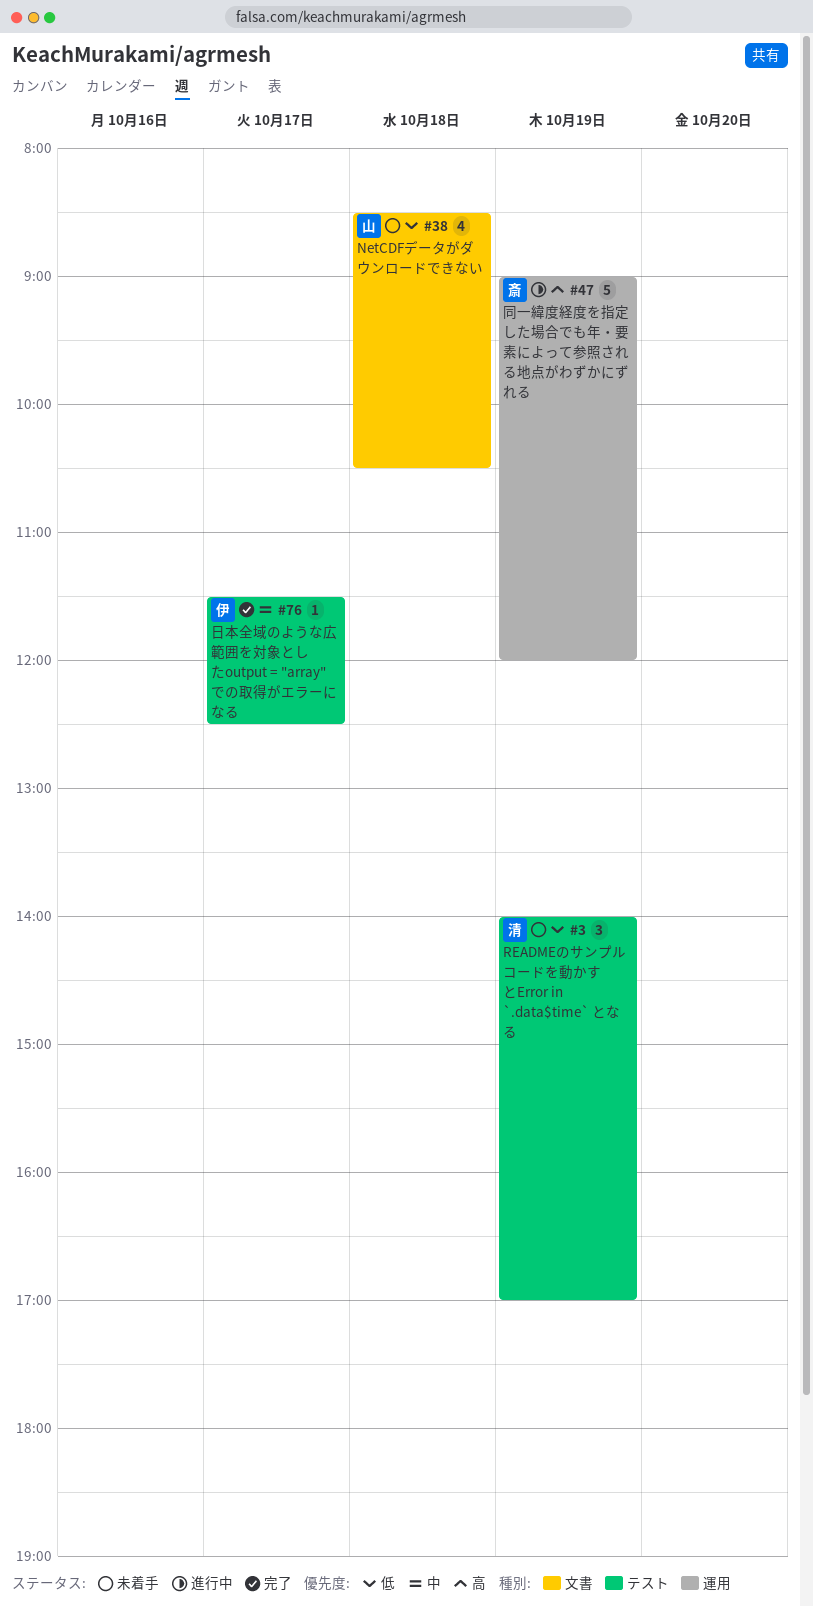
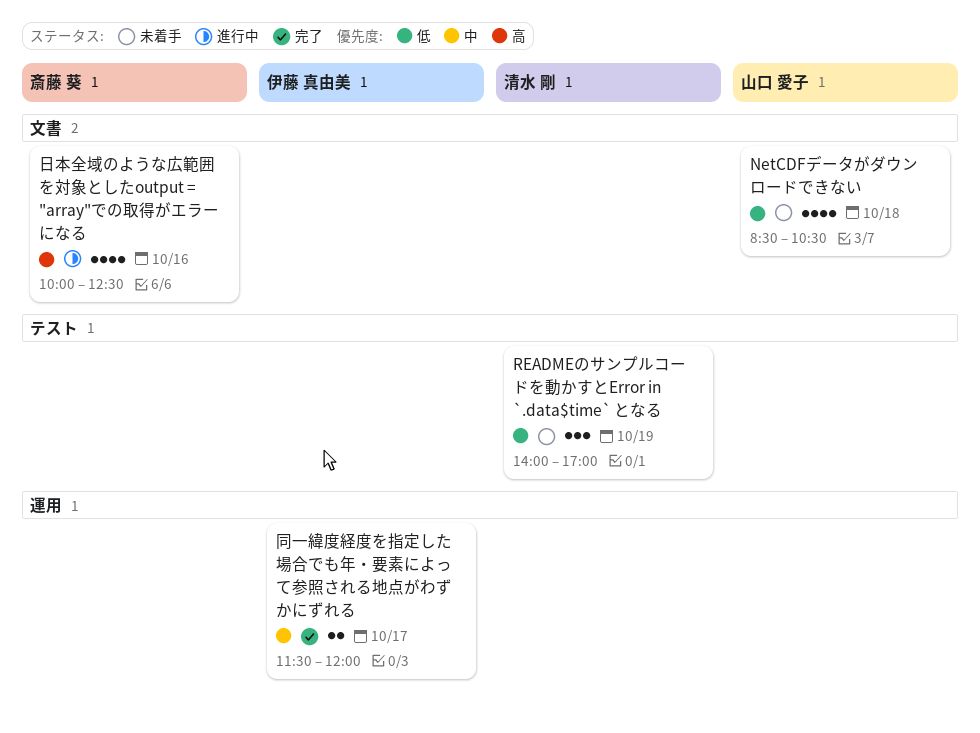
同一緯度経度を指定した場合でも年・要素によって参照される地点がわずかにずれる, status: 進行中 -> 完了
同一緯度経度を指定した場合でも年・要素によって参照される地点がわずかにずれる, owner: 斎藤 葵 -> 伊藤 真由美
同一緯度経度を指定した場合でも年・要素によって参照される地点がわずかにずれる, priority: 高 -> 中
同一緯度経度を指定した場合でも年・要素によって参照される地点がわずかにずれる, estimate: 5 -> 2
同一緯度経度を指定した場合でも年・要素によって参照される地点がわずかにずれる, day: Oct 19 -> Oct 17
同一緯度経度を指定した場合でも年・要素によって参照される地点がわずかにずれる, begins: 09:00 -> 11:30
日本全域のような広範囲を対象としたoutput = "array"での取得がエラーになる, status: 完了 -> 進行中
日本全域のような広範囲を対象としたoutput = "array"での取得がエラーになる, owner: 伊藤 真由美 -> 斎藤 葵
日本全域のような広範囲を対象としたoutput = "array"での取得がエラーになる, priority: 中 -> 高
日本全域のような広範囲を対象としたoutput = "array"での取得がエラーになる, label: テスト -> 文書
日本全域のような広範囲を対象としたoutput = "array"での取得がエラーになる, estimate: 1 -> 4
日本全域のような広範囲を対象としたoutput = "array"での取得がエラーになる, day: Oct 17 -> Oct 16
日本全域のような広範囲を対象としたoutput = "array"での取得がエラーになる, begins: 11:30 -> 10:00

